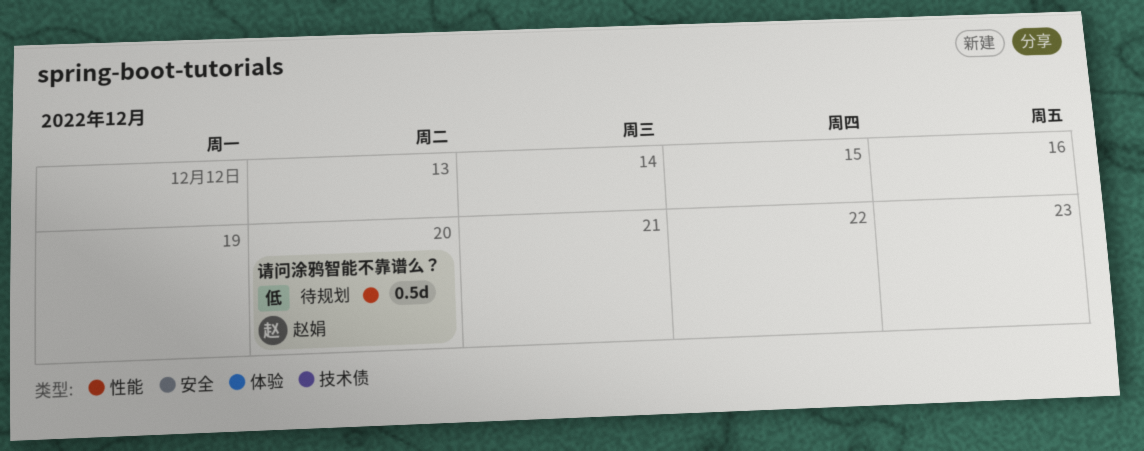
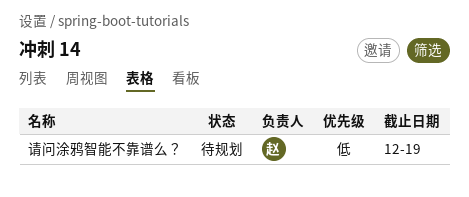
请问涂鸦智能不靠谱么？, due: Dec 20 -> Dec 19

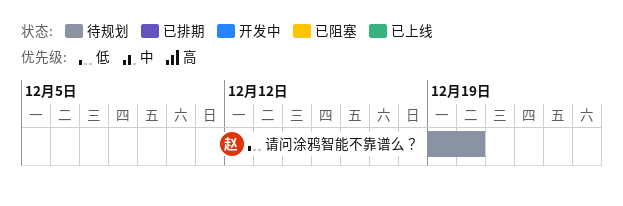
请问涂鸦智能不靠谱么？, due: Dec 19 -> Dec 20

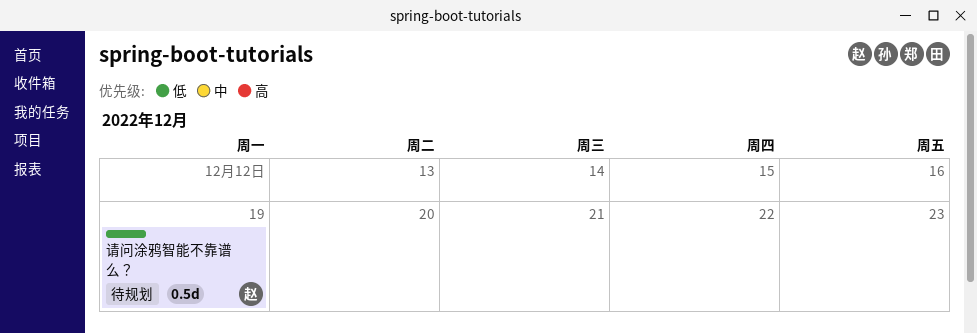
请问涂鸦智能不靠谱么？, due: Dec 20 -> Dec 19

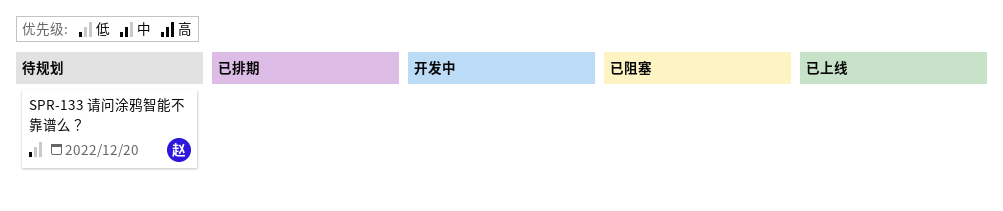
请问涂鸦智能不靠谱么？, due: Dec 19 -> Dec 20

